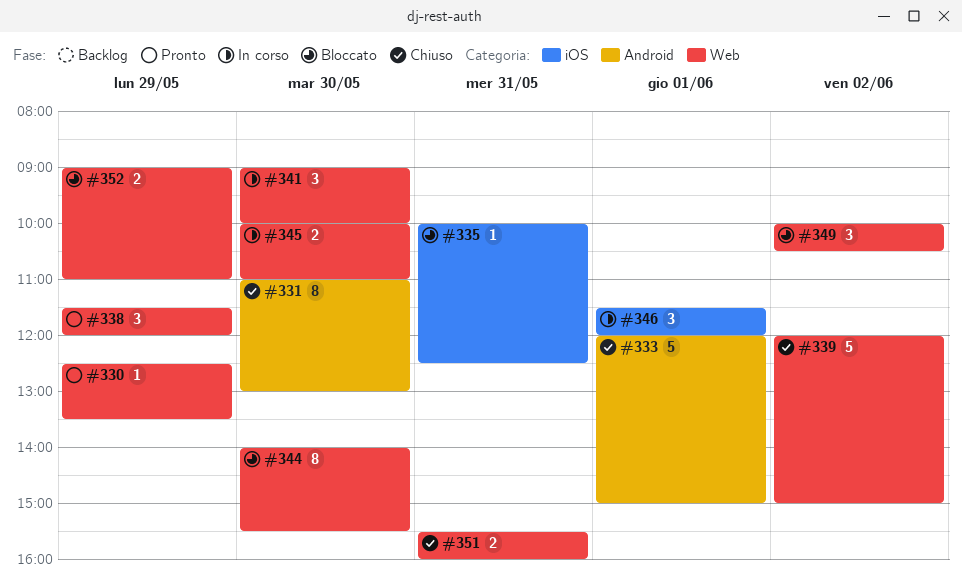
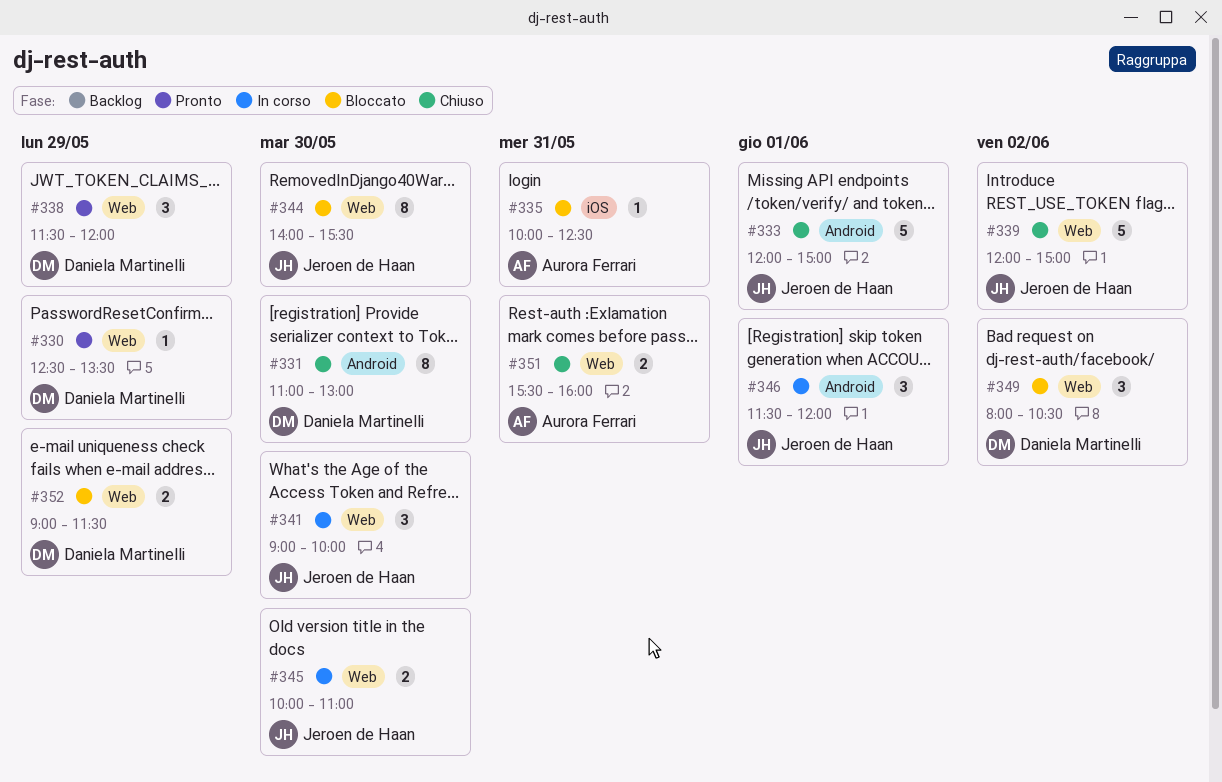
#346, label: iOS -> Android
#349, begins: 10:00 -> 08:00
#352, ends: 11:00 -> 11:30

